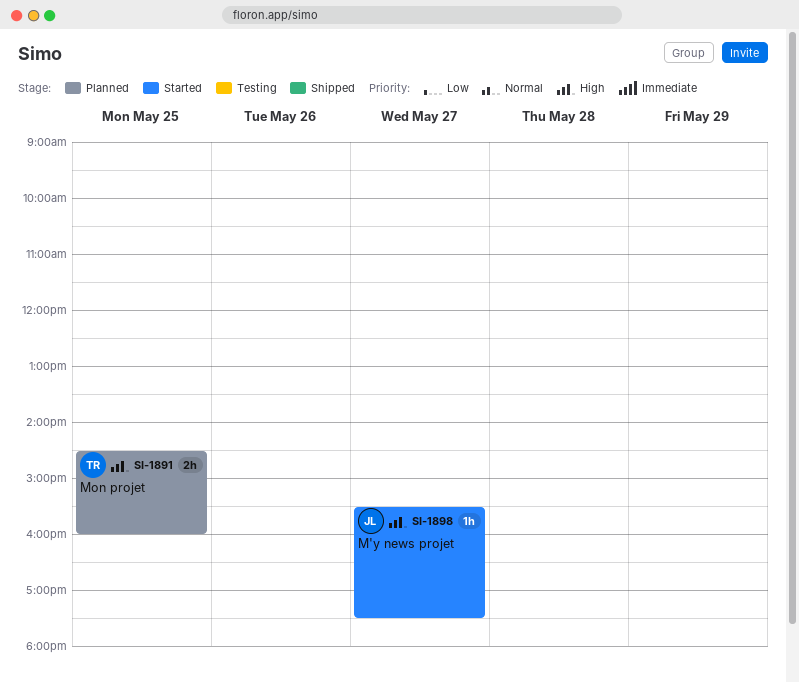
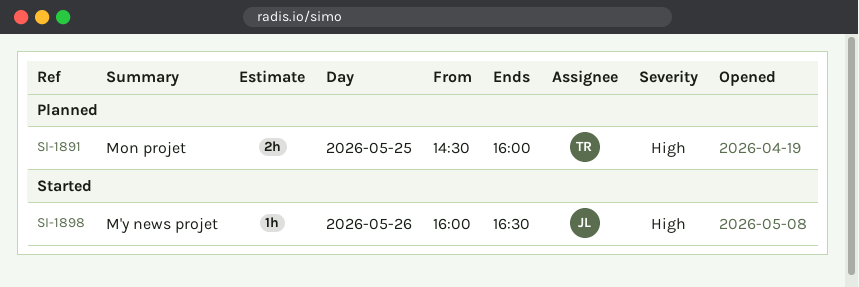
SI-1898, day: May 27 -> May 26
SI-1898, begins: 15:30 -> 16:00
SI-1898, ends: 17:30 -> 16:30

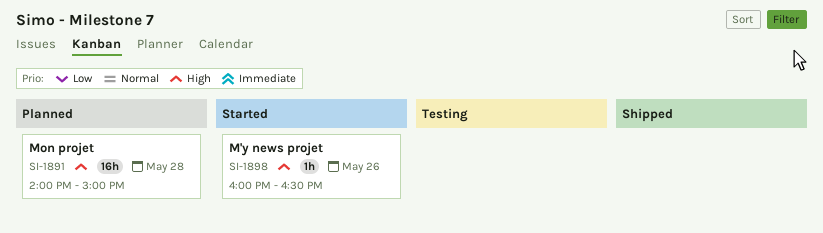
SI-1891, estimate: 2h -> 16h
SI-1891, day: May 25 -> May 28
SI-1891, begins: 14:30 -> 14:00
SI-1891, ends: 16:00 -> 15:00

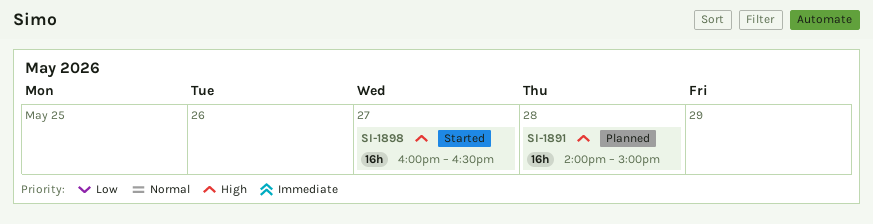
SI-1898, estimate: 1h -> 16h
SI-1898, day: May 26 -> May 27

